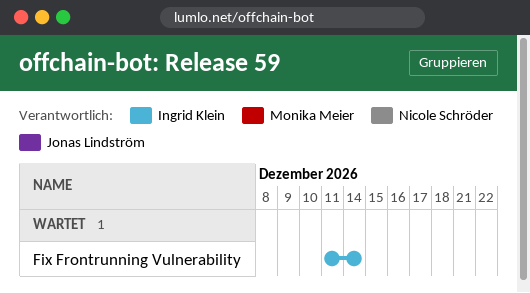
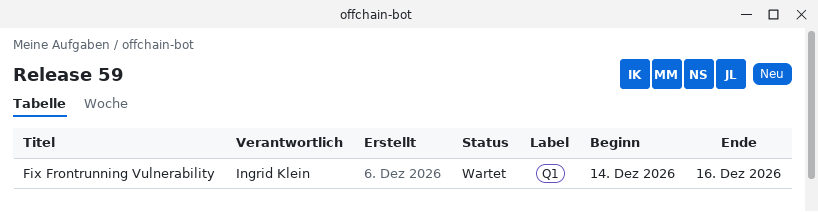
Fix Frontrunning Vulnerability, start: Dec 11 -> Dec 14
Fix Frontrunning Vulnerability, due: Dec 14 -> Dec 16

